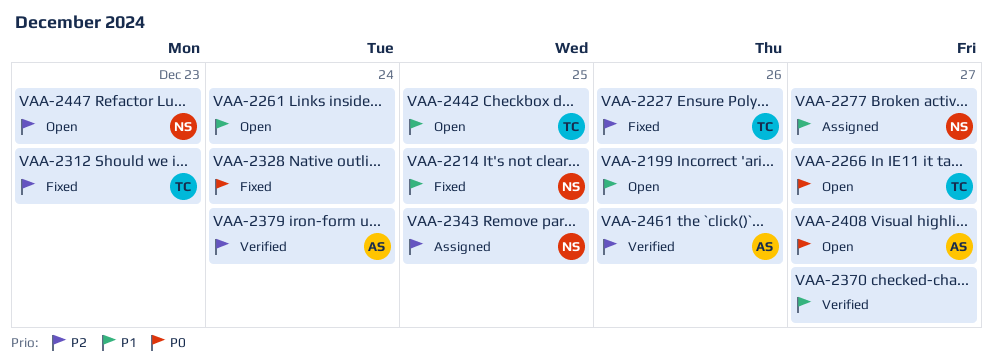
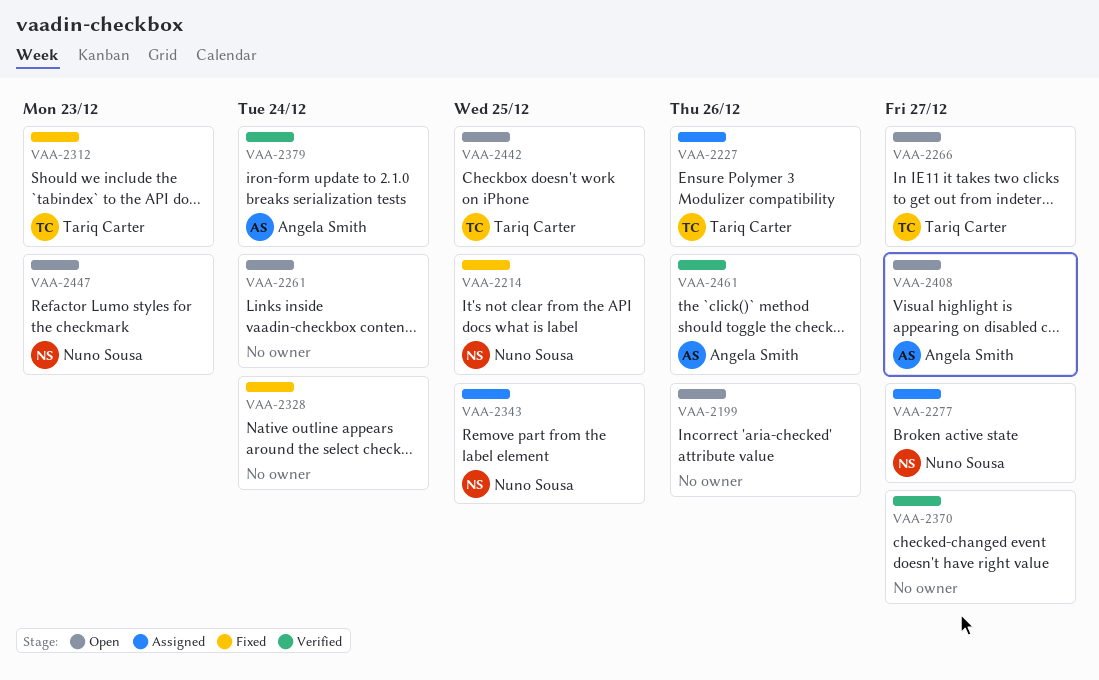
VAA-2227, status: Fixed -> Assigned

